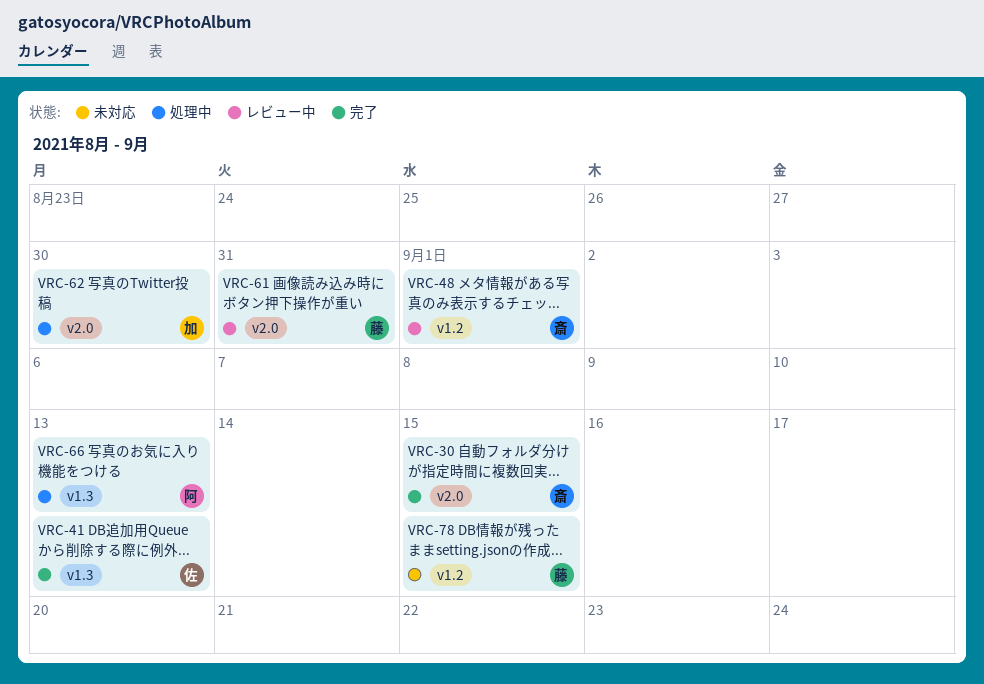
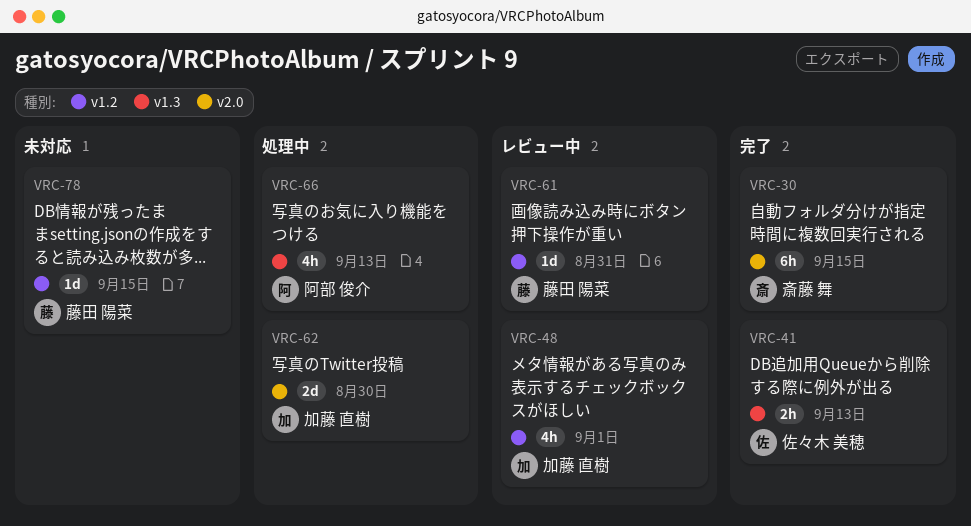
VRC-48, owner: 斎藤 舞 -> 加藤 直樹
VRC-61, label: v2.0 -> v1.2

